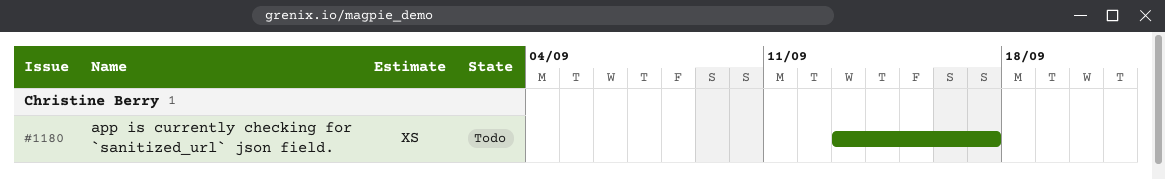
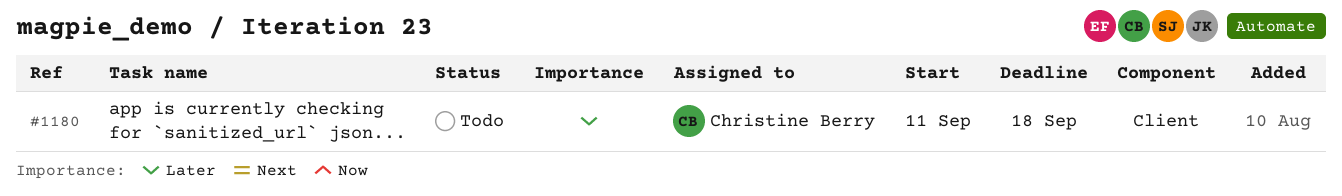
#1180, start: Sep 13 -> Sep 11
#1180, due: Sep 17 -> Sep 18

